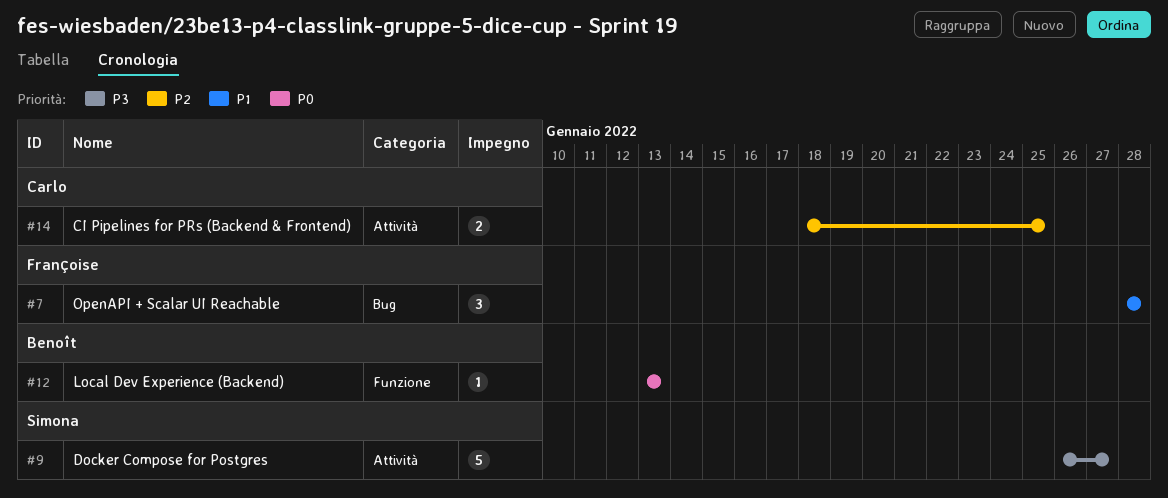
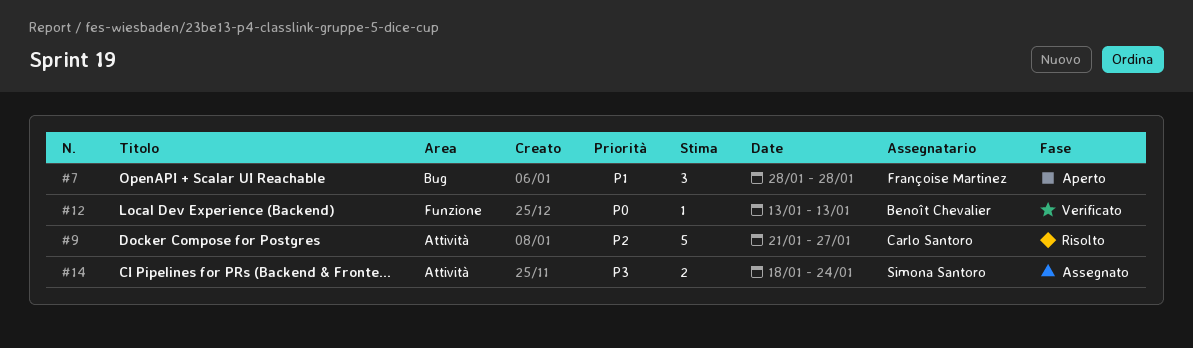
#9, owner: Simona Santoro -> Carlo Santoro
#9, priority: P3 -> P2
#9, start: Jan 26 -> Jan 21
#14, owner: Carlo Santoro -> Simona Santoro
#14, priority: P2 -> P3
#14, due: Jan 25 -> Jan 24

